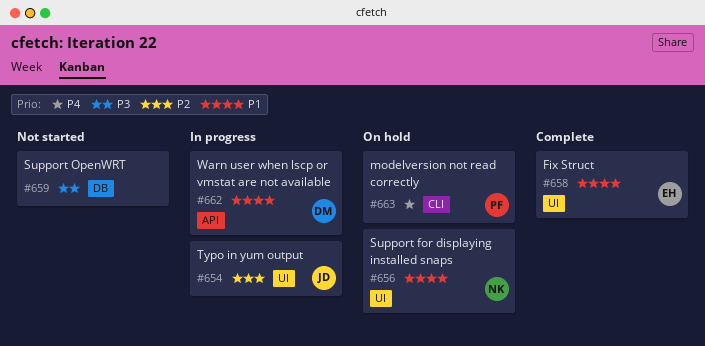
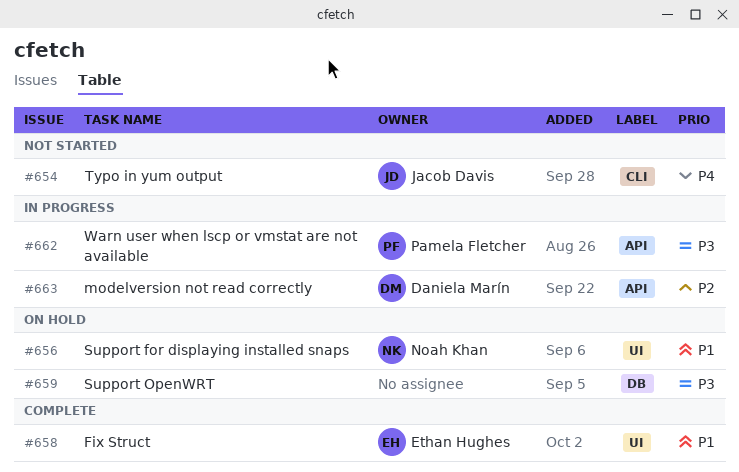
#654, status: In progress -> Not started
#654, priority: P2 -> P4
#654, label: UI -> CLI
#659, status: Not started -> On hold
#662, owner: Daniela Marín -> Pamela Fletcher
#662, priority: P1 -> P3
#663, status: On hold -> In progress
#663, owner: Pamela Fletcher -> Daniela Marín
#663, priority: P4 -> P2
#663, label: CLI -> API

